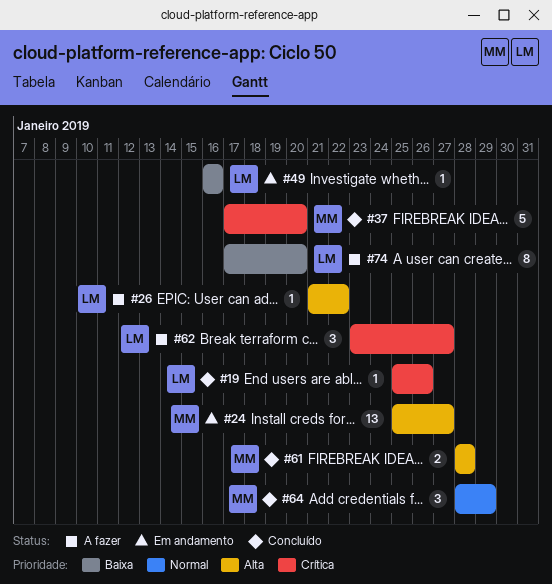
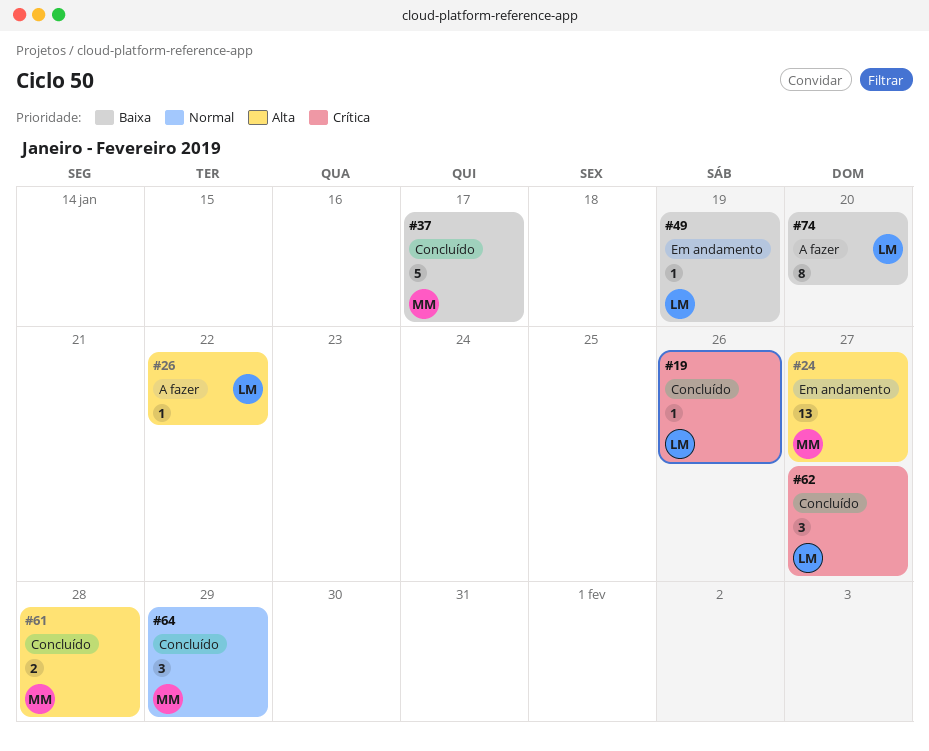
#37, priority: Crítica -> Baixa
#37, due: Jan 20 -> Jan 17
#49, due: Jan 16 -> Jan 19
#62, status: A fazer -> Concluído

